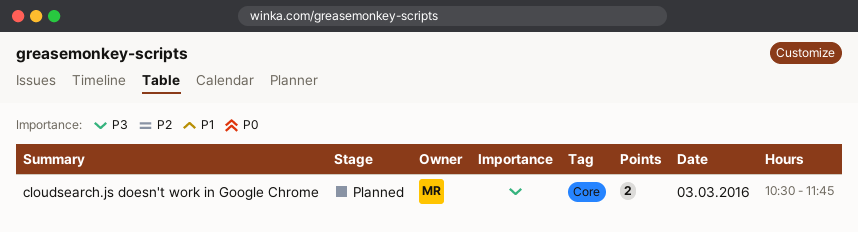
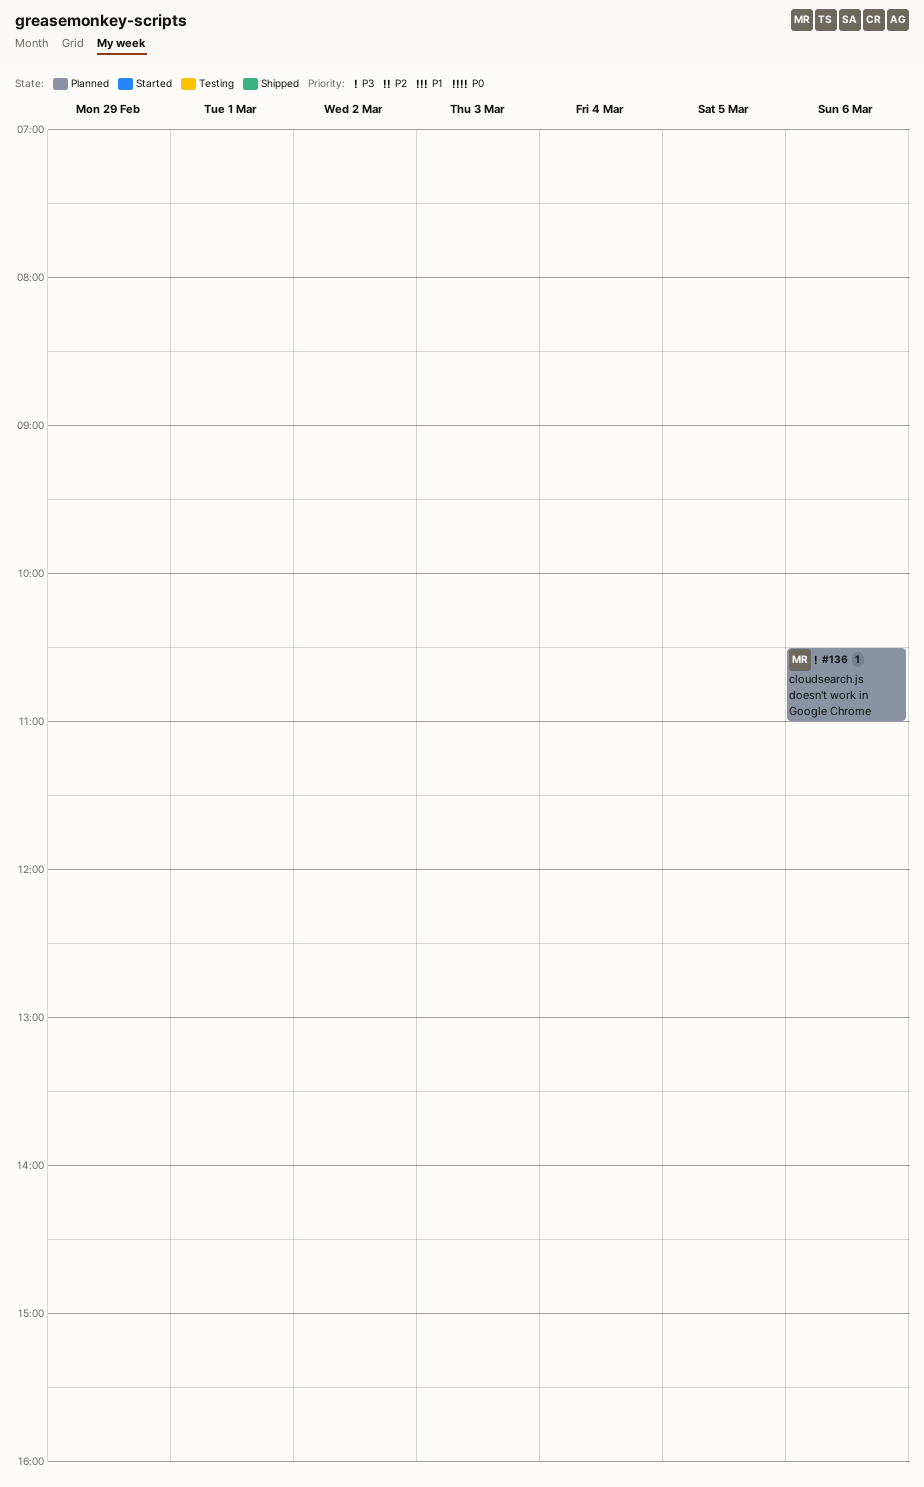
cloudsearch.js doesn't work in Google Chrome, estimate: 2 -> 1
cloudsearch.js doesn't work in Google Chrome, day: Mar 3 -> Mar 6
cloudsearch.js doesn't work in Google Chrome, ends: 11:45 -> 11:00

